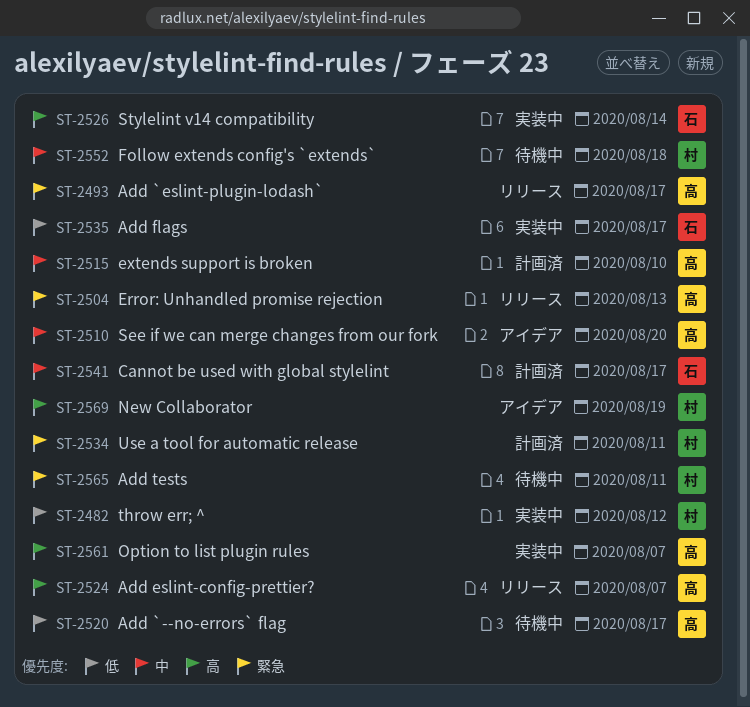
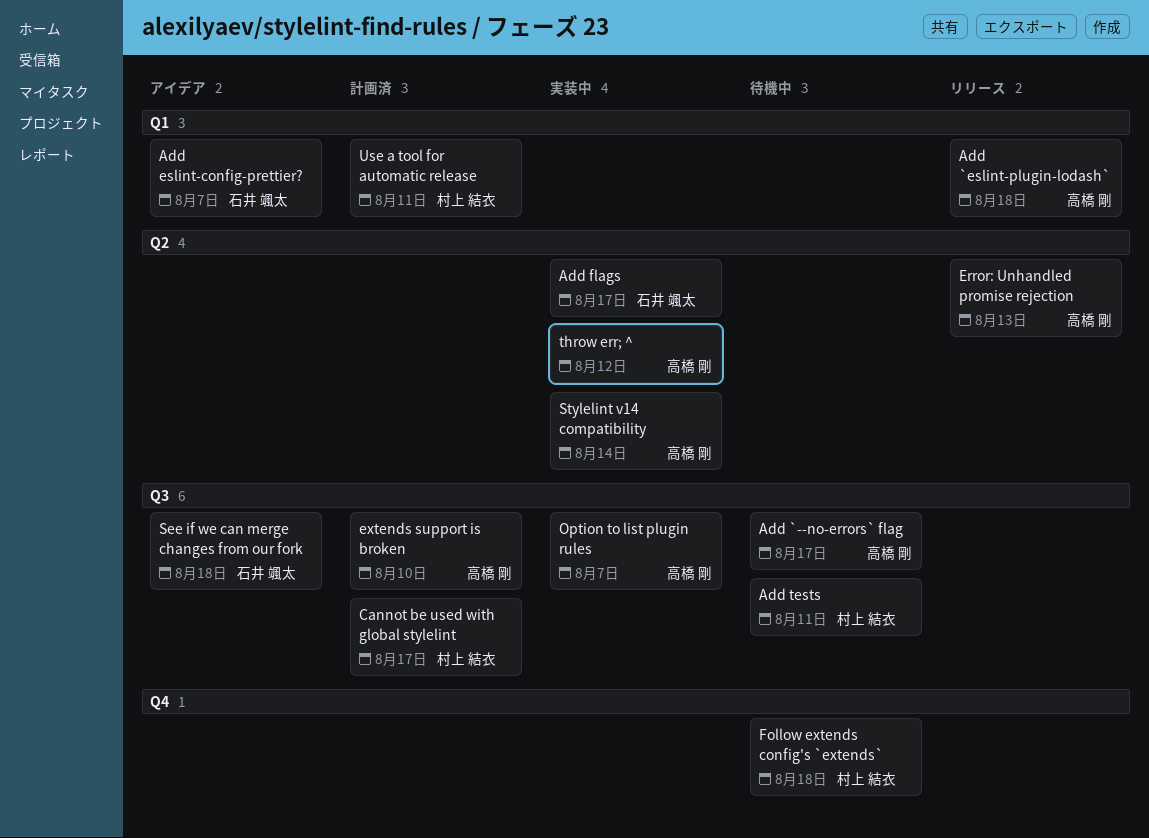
Add `eslint-plugin-lodash`, due: Aug 17 -> Aug 18
Add eslint-config-prettier?, status: リリース -> アイデア
Add eslint-config-prettier?, owner: 高橋 剛 -> 石井 颯太
Cannot be used with global stylelint, owner: 石井 颯太 -> 村上 結衣
New Collaborator: present -> none
See if we can merge changes from our fork, owner: 高橋 剛 -> 石井 颯太
See if we can merge changes from our fork, due: Aug 20 -> Aug 18
Stylelint v14 compatibility, owner: 石井 颯太 -> 高橋 剛
throw err; ^, owner: 村上 結衣 -> 高橋 剛

